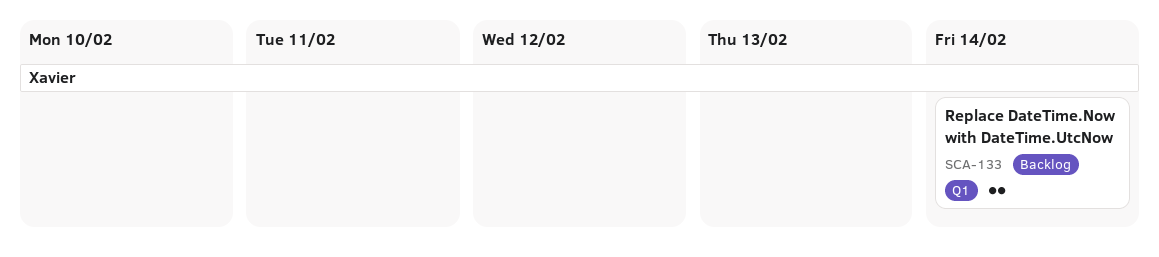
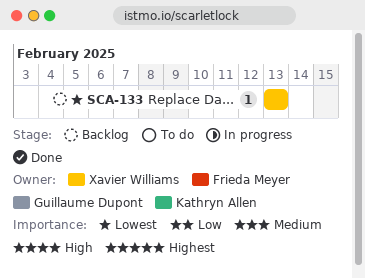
SCA-133, estimate: 2 -> 1
SCA-133, due: Feb 14 -> Feb 13

